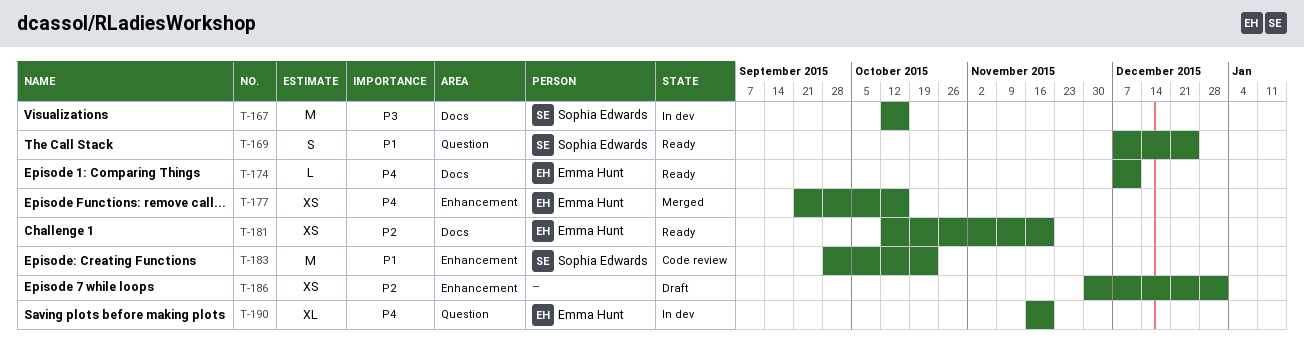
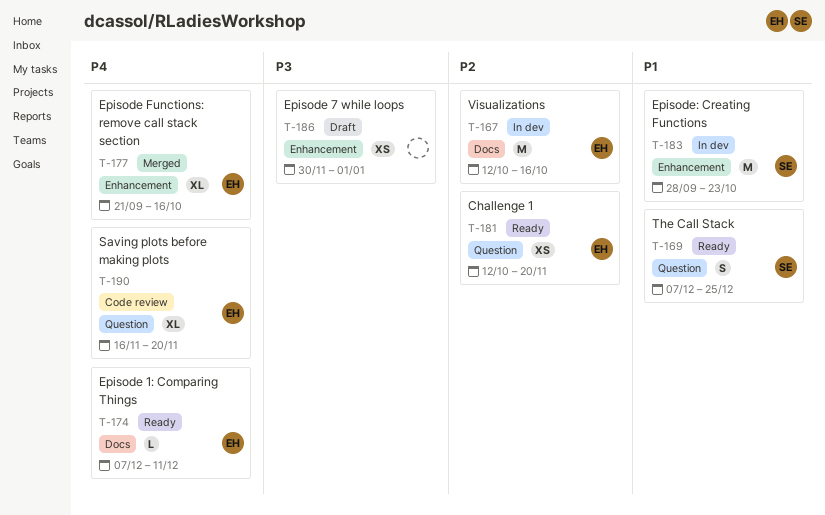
T-167, owner: Sophia Edwards -> Emma Hunt
T-167, priority: P3 -> P2
T-177, estimate: XS -> XL
T-181, label: Docs -> Question
T-183, status: Code review -> In dev
T-186, priority: P2 -> P3
T-190, status: In dev -> Code review

